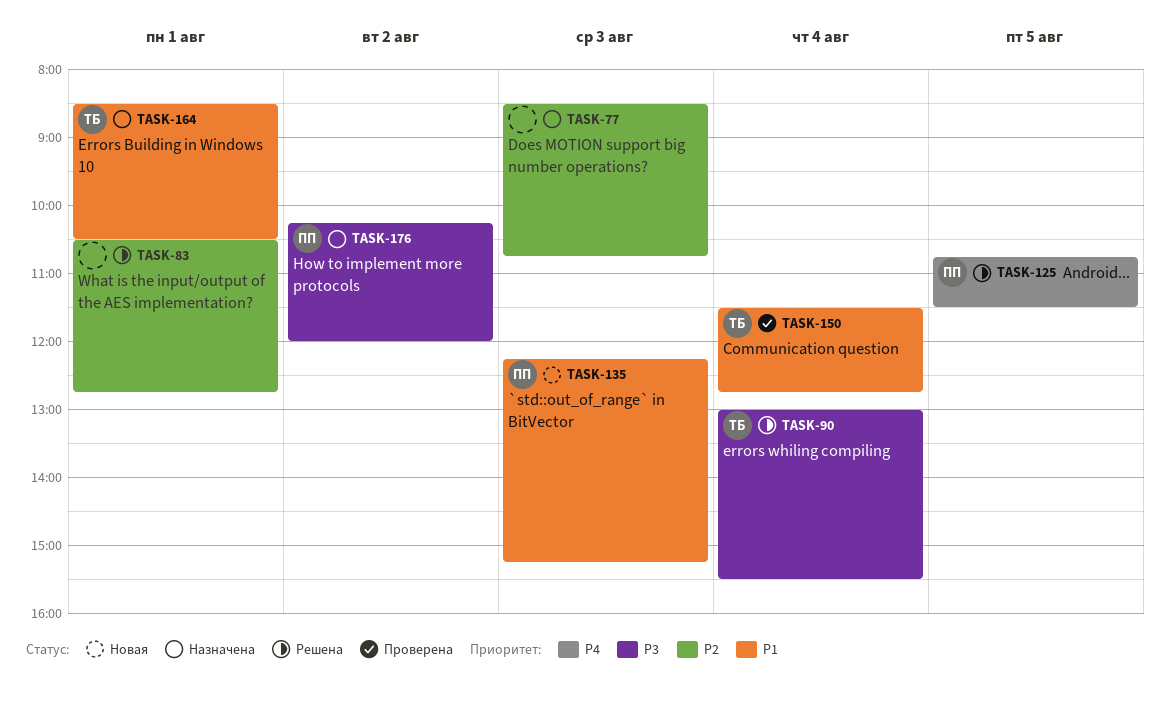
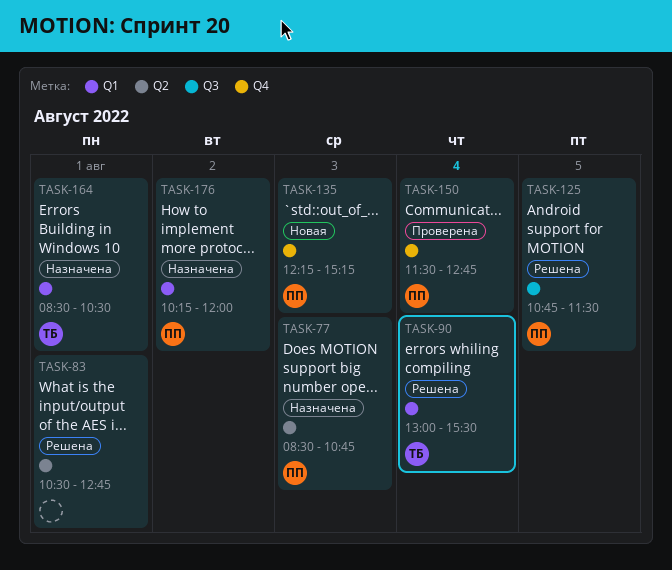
TASK-77, owner: none -> ПП
TASK-150, owner: ТБ -> ПП

